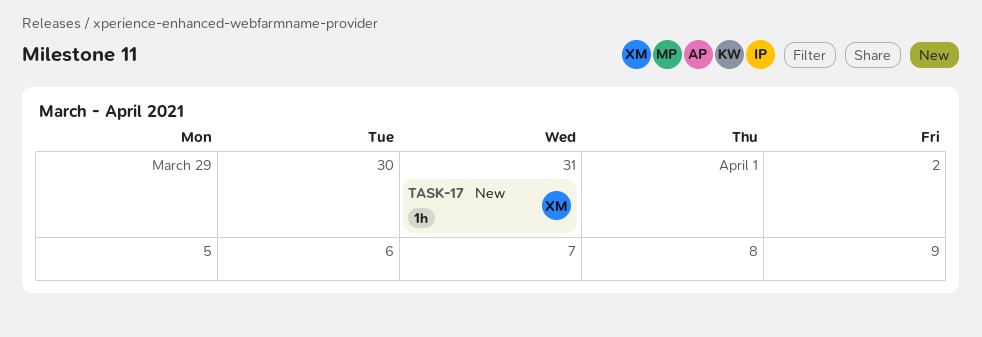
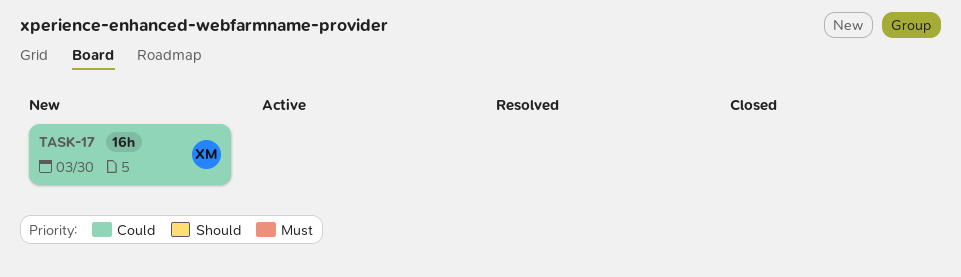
TASK-17, estimate: 1h -> 16h
TASK-17, due: Mar 31 -> Mar 30

